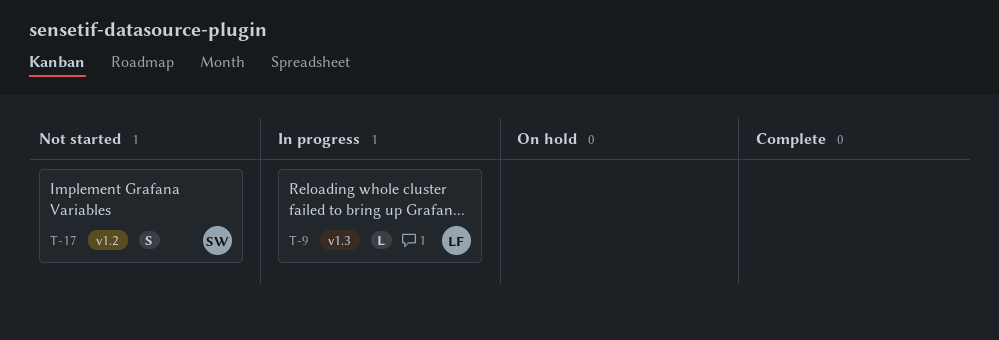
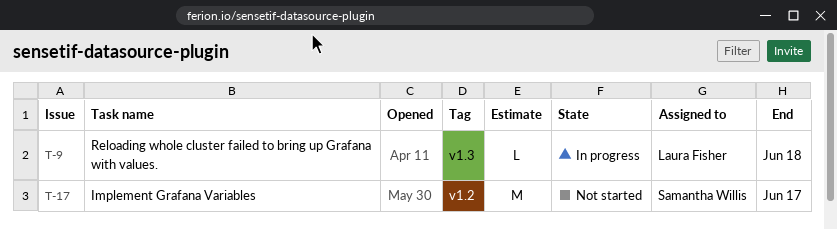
T-17, estimate: S -> M

